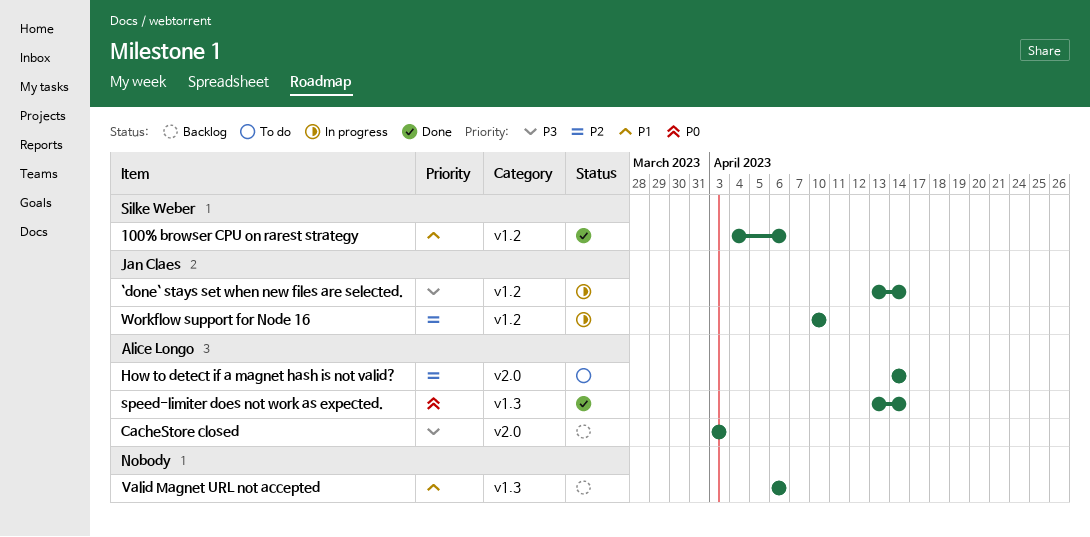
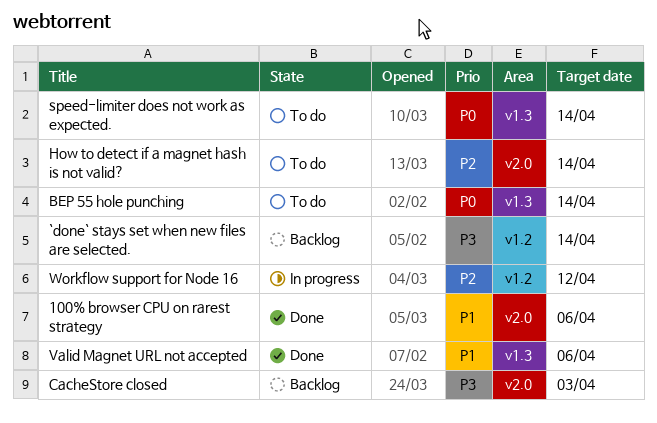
100% browser CPU on rarest strategy, label: v1.2 -> v2.0
`done` stays set when new files are selected., status: In progress -> Backlog
BEP 55 hole punching: none -> present
speed-limiter does not work as expected., status: Done -> To do
Valid Magnet URL not accepted, status: Backlog -> Done
Workflow support for Node 16, due: Apr 10 -> Apr 12

